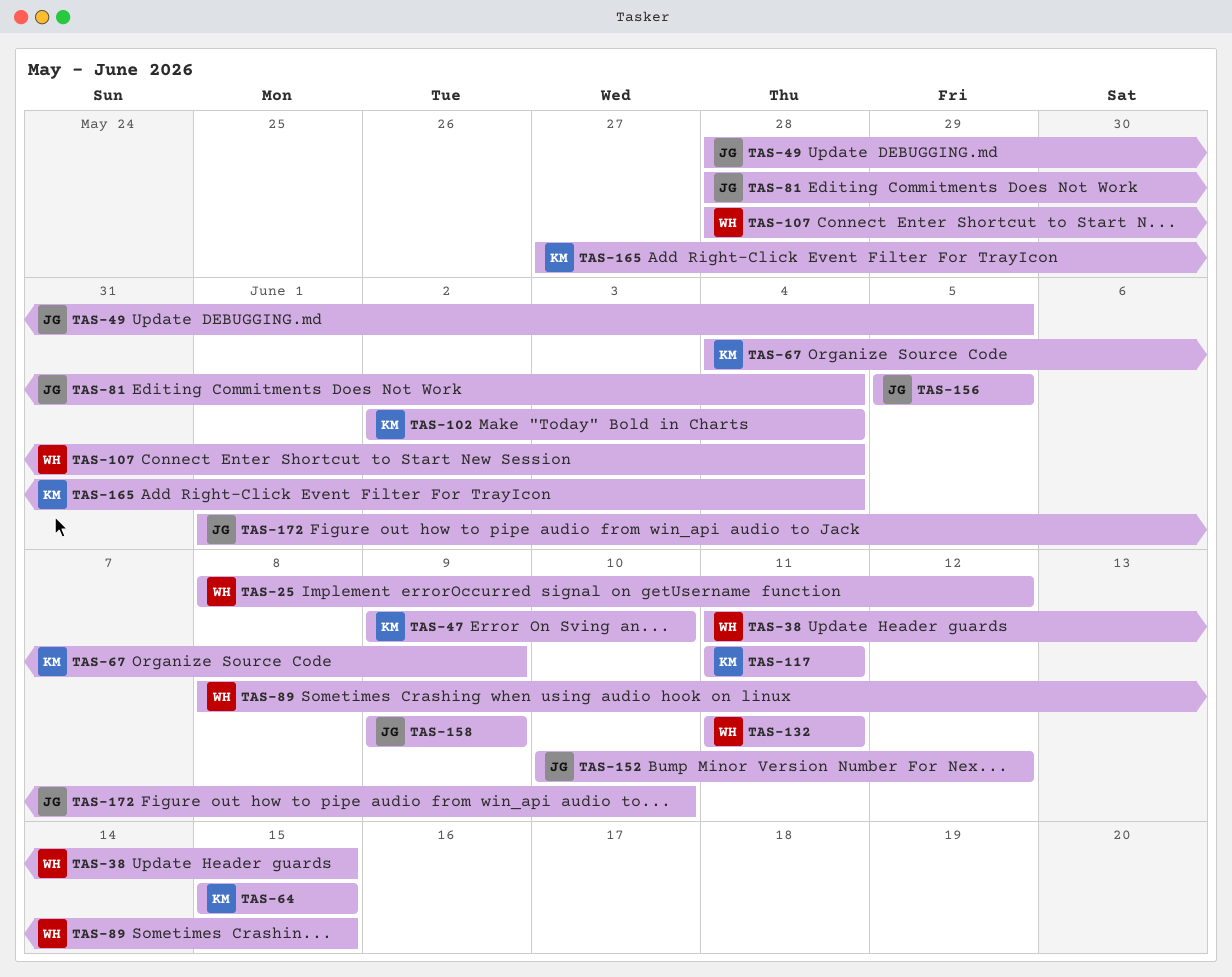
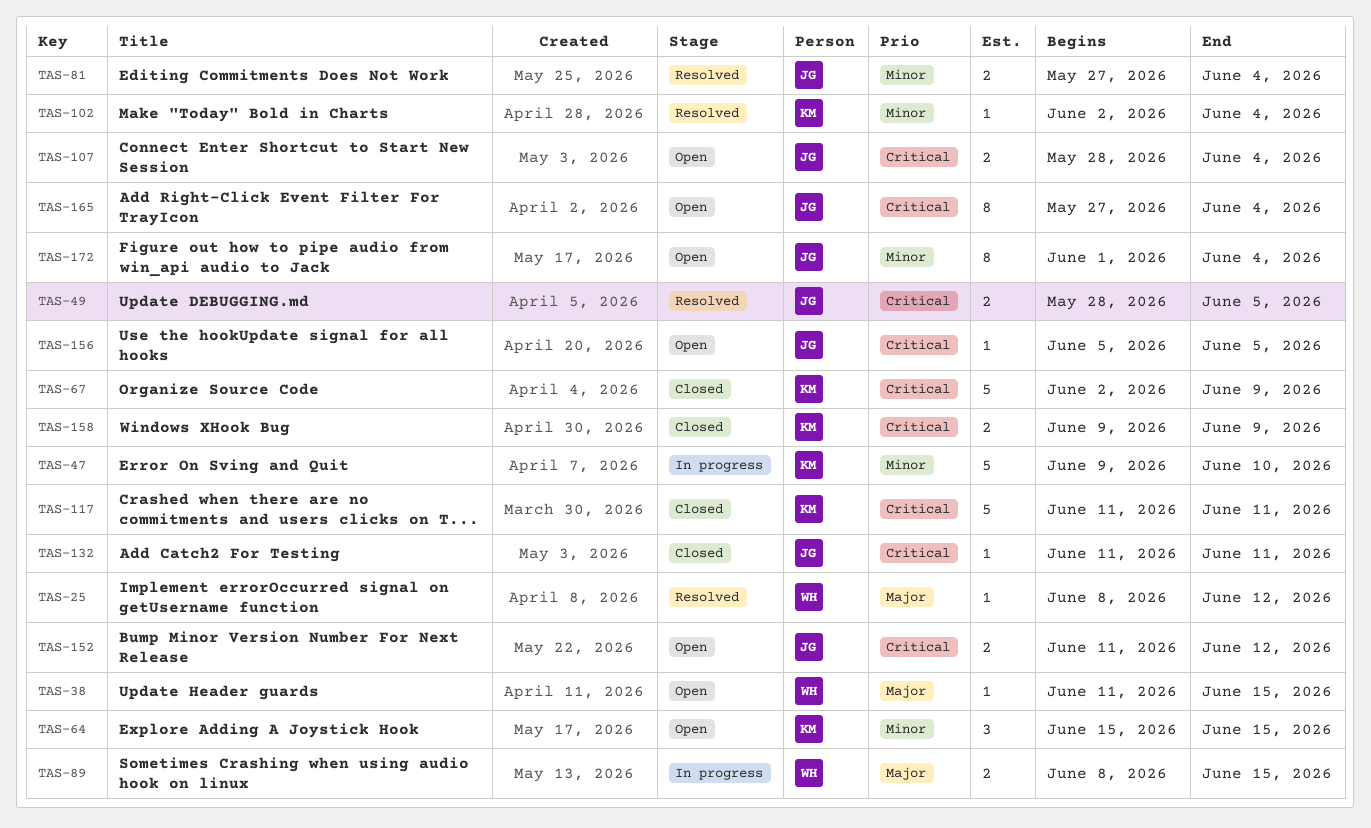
TAS-67, start: Jun 4 -> Jun 2
TAS-81, start: May 28 -> May 27
TAS-107, owner: WH -> JG
TAS-132, owner: WH -> JG
TAS-152, start: Jun 10 -> Jun 11
TAS-158, owner: JG -> KM
TAS-165, owner: KM -> JG
TAS-172, due: Jun 10 -> Jun 4

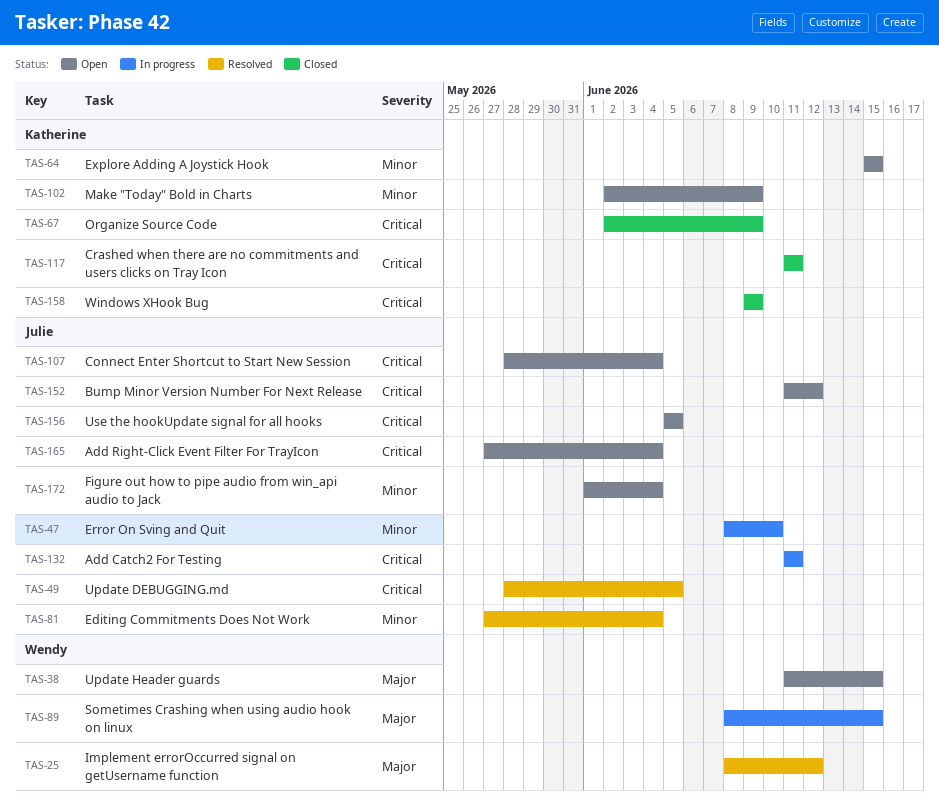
TAS-47, owner: Katherine -> Julie
TAS-47, start: Jun 9 -> Jun 8
TAS-102, status: Resolved -> Open
TAS-102, due: Jun 4 -> Jun 9
TAS-132, status: Closed -> In progress

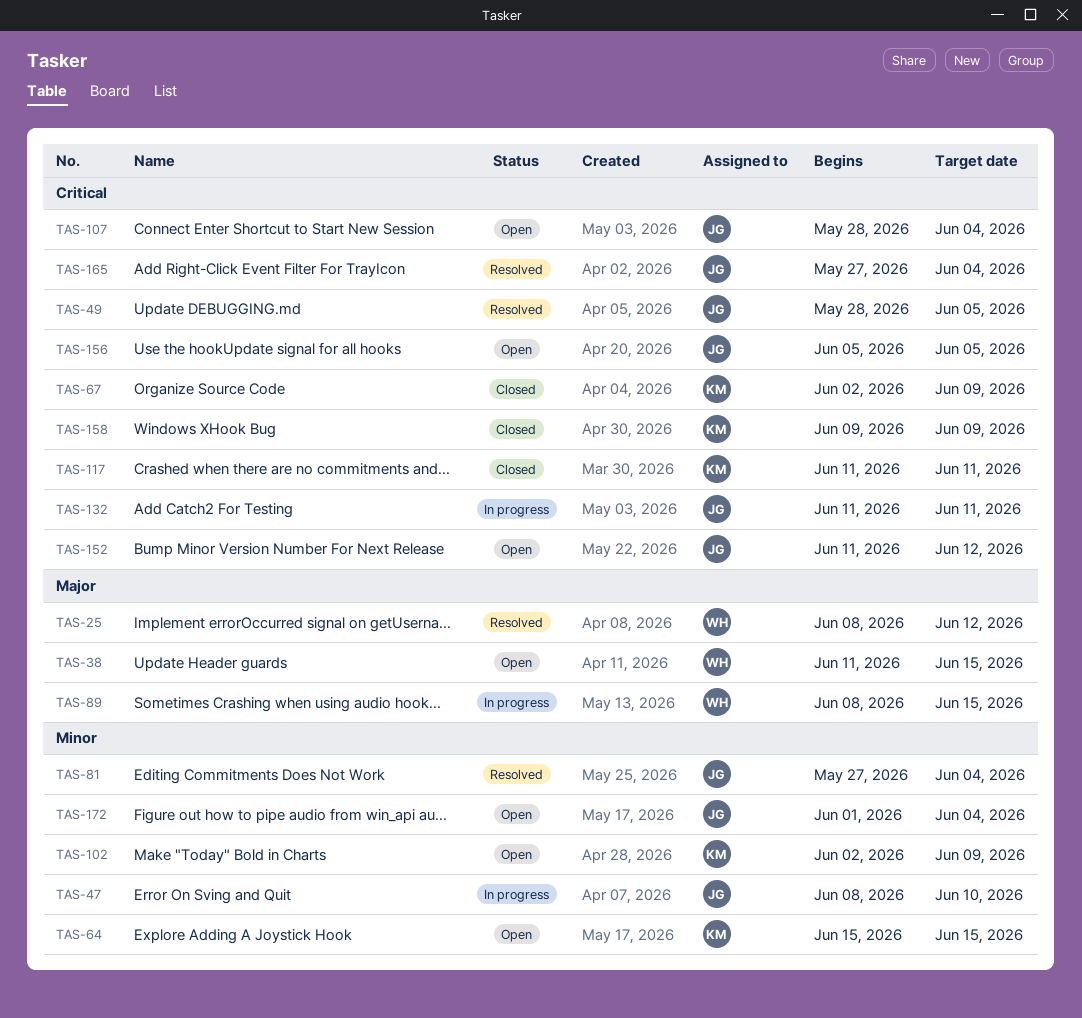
TAS-165, status: Open -> Resolved

